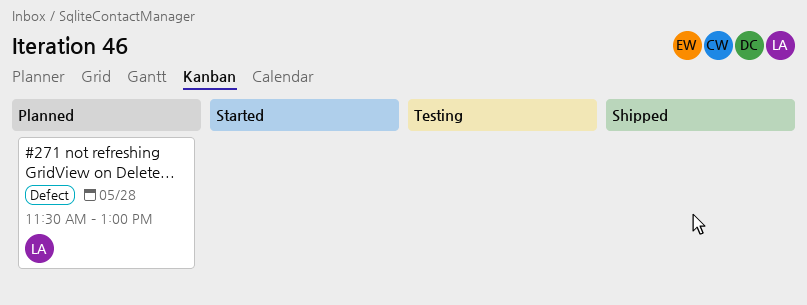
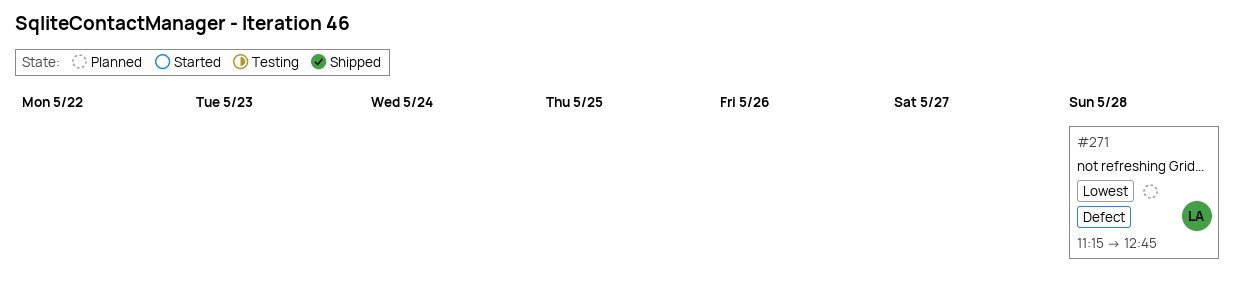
#271, begins: 11:30 -> 11:15
#271, ends: 13:00 -> 12:45

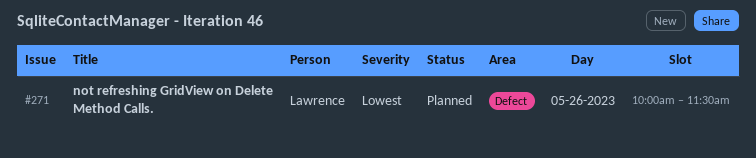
#271, day: May 28 -> May 26
#271, begins: 11:15 -> 10:00
#271, ends: 12:45 -> 11:30

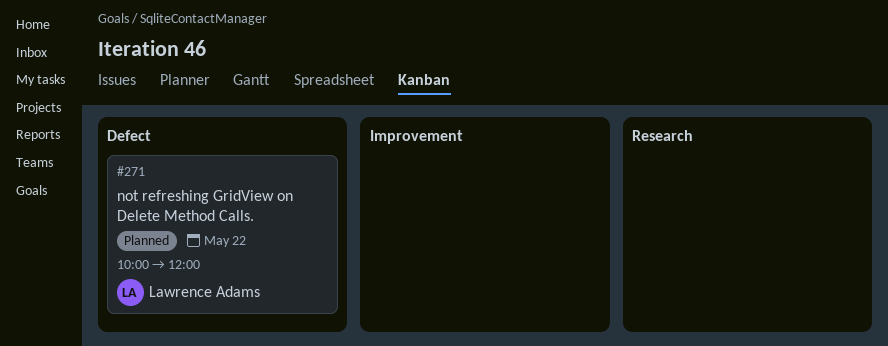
#271, day: May 26 -> May 22
#271, ends: 11:30 -> 12:00

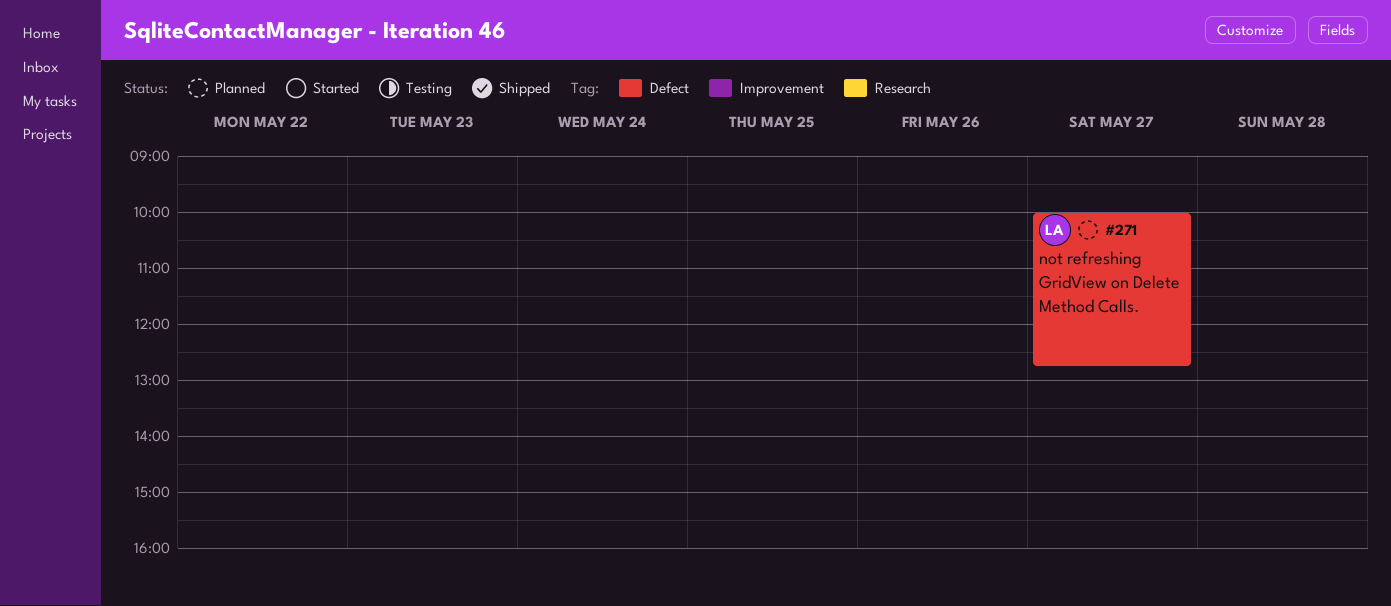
#271, day: May 22 -> May 27
#271, ends: 12:00 -> 12:45

